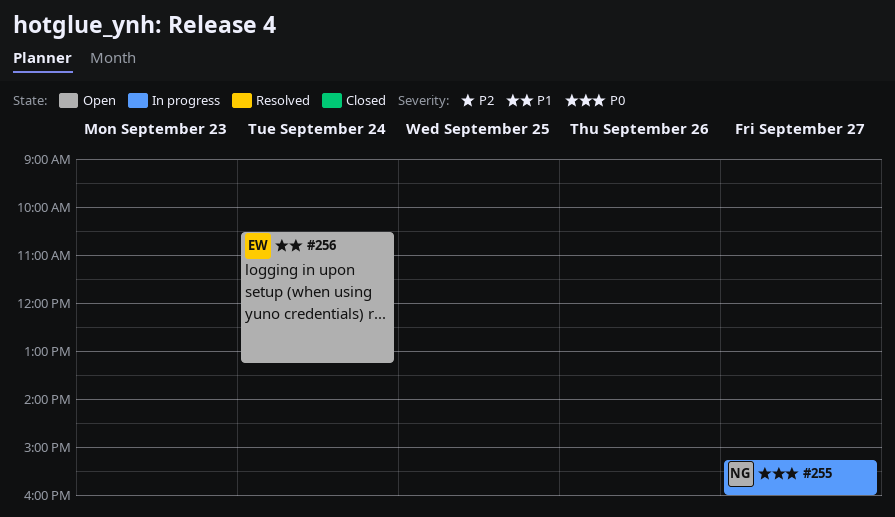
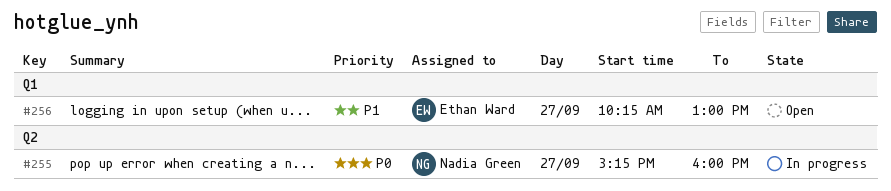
#256, day: Sep 24 -> Sep 27
#256, begins: 10:30 -> 10:15
#256, ends: 13:15 -> 13:00

